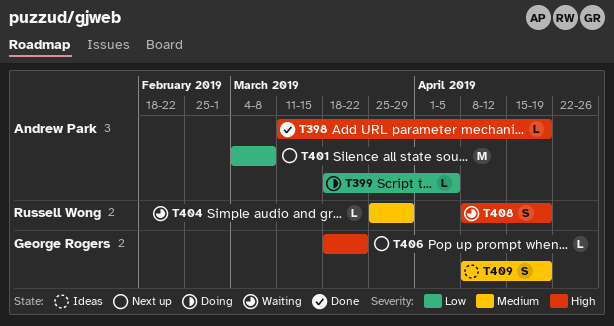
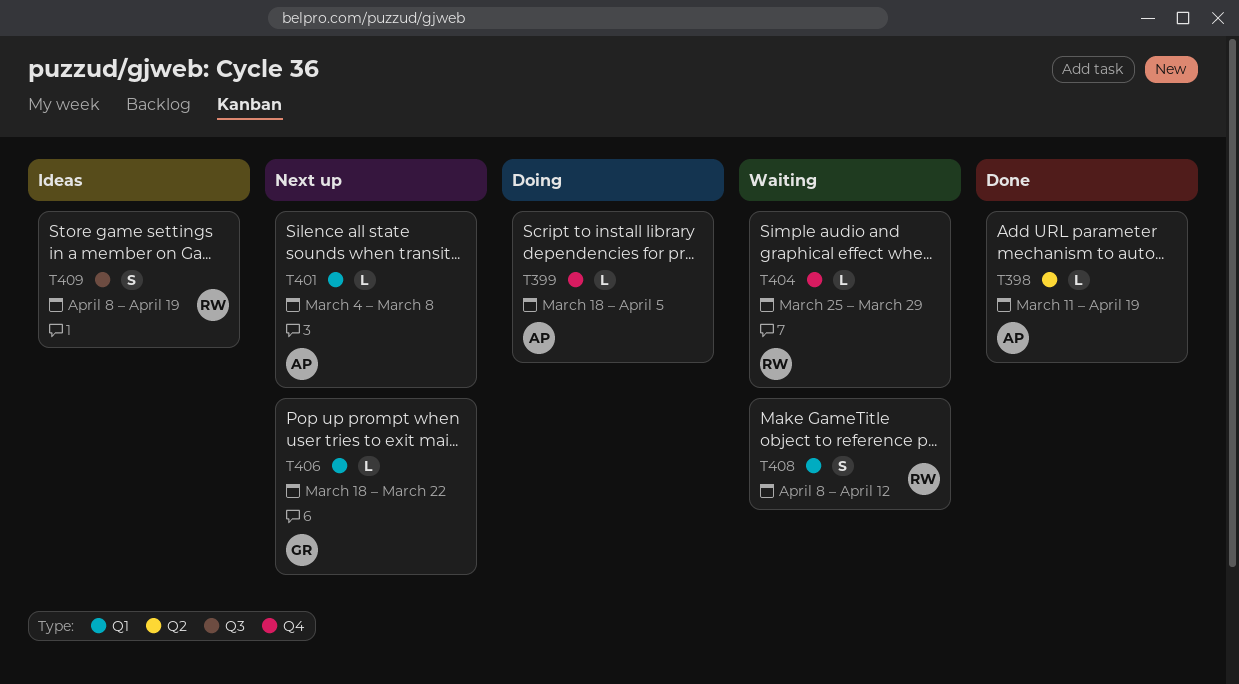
T401, estimate: M -> L
T408, due: Apr 19 -> Apr 12
T409, owner: George Rogers -> Russell Wong

